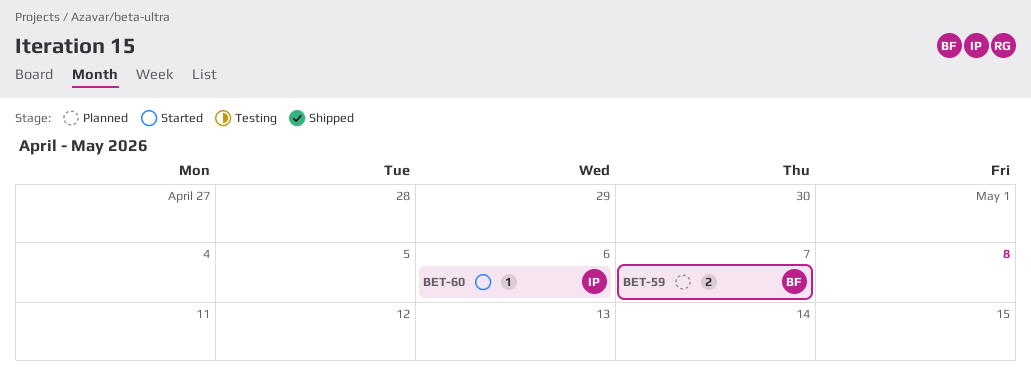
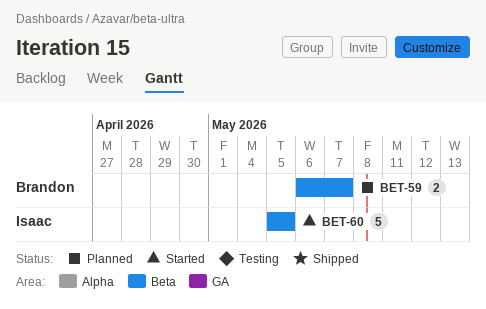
BET-60, estimate: 1 -> 5
BET-60, due: May 6 -> May 5

